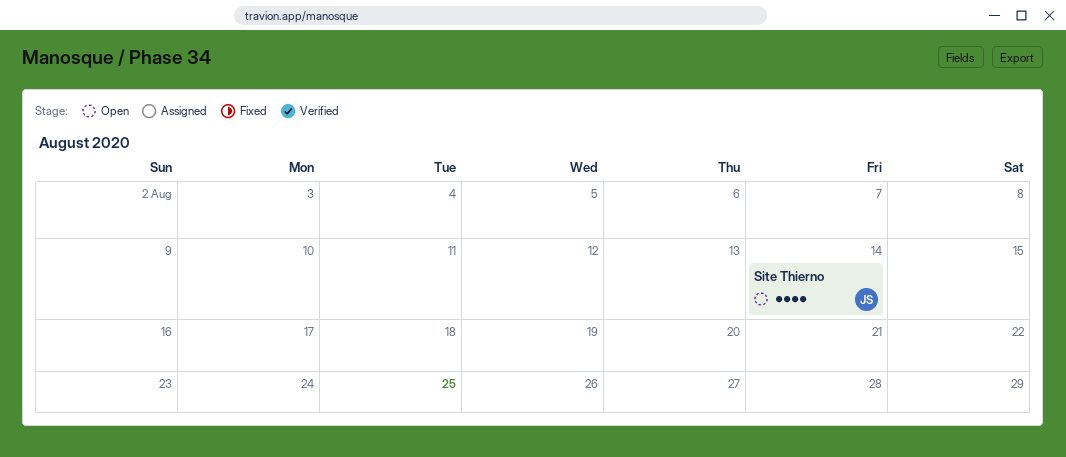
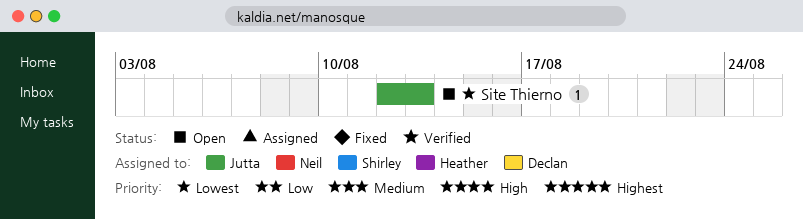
Site Thierno, estimate: 4 -> 1
Site Thierno, due: Aug 14 -> Aug 13

